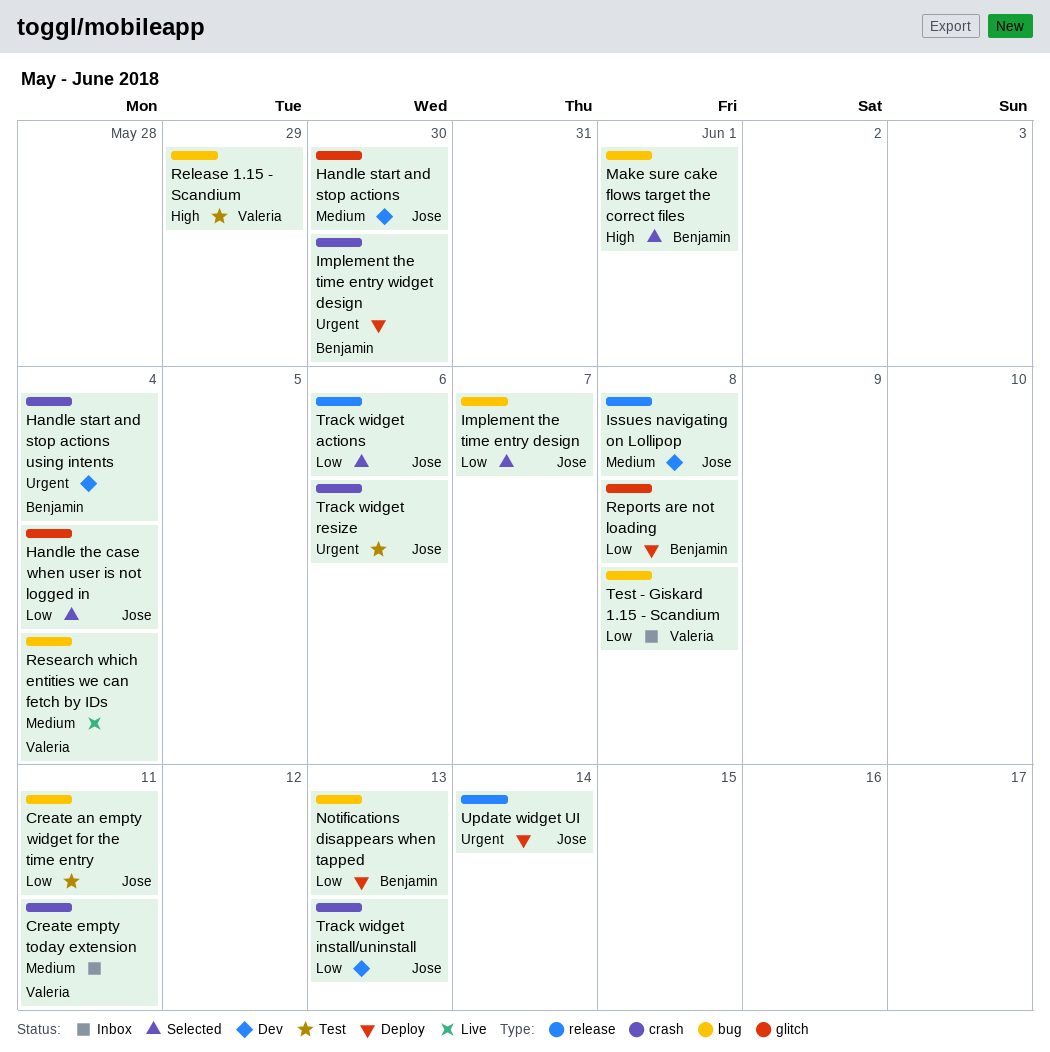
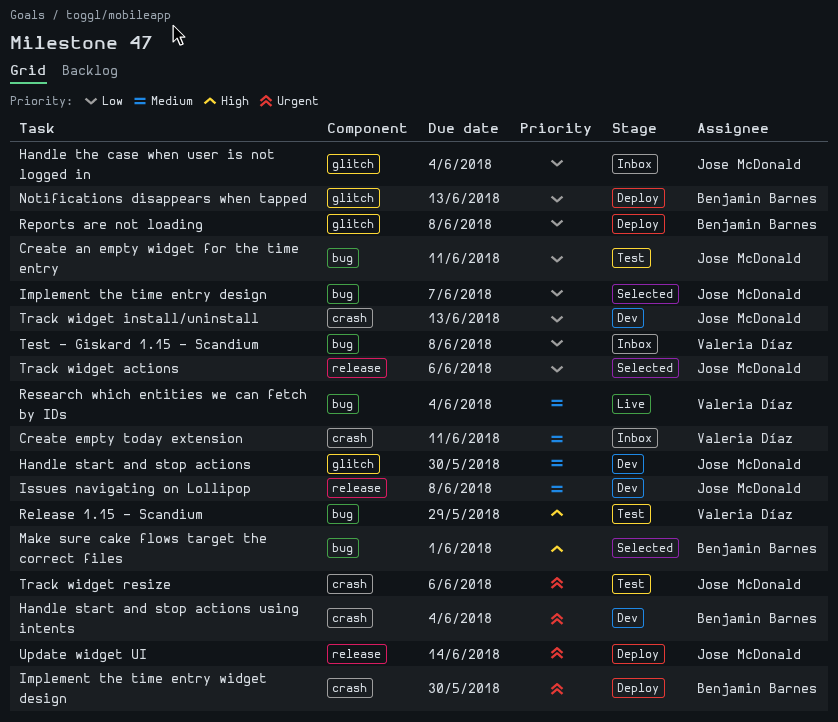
Handle the case when user is not logged in, status: Selected -> Inbox
Notifications disappears when tapped, label: bug -> glitch

